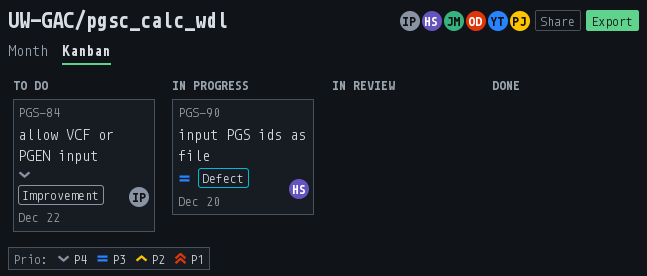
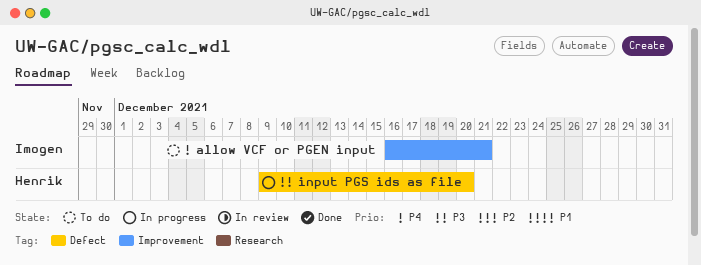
allow VCF or PGEN input, due: Dec 22 -> Dec 21

